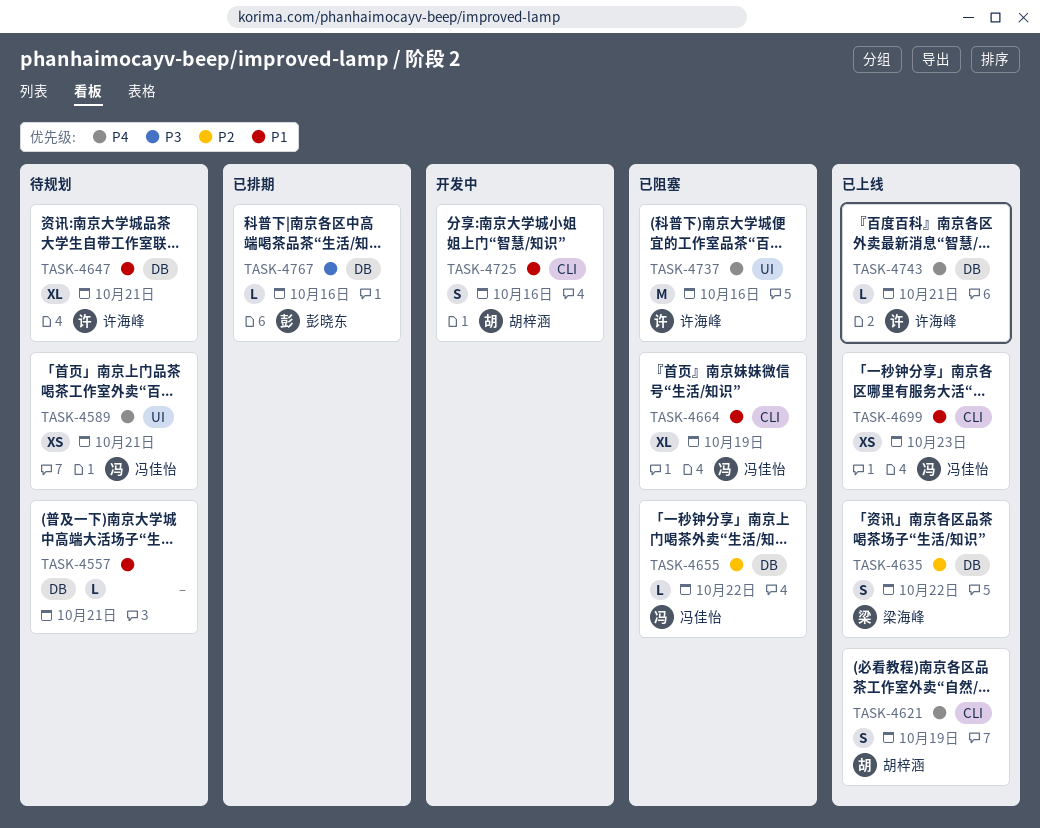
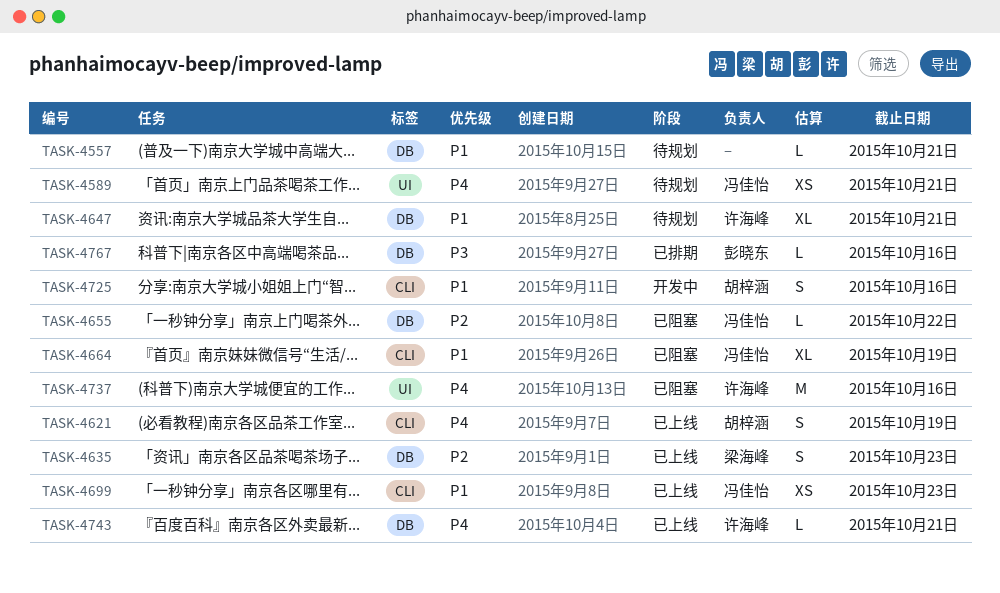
TASK-4635, due: Oct 22 -> Oct 23

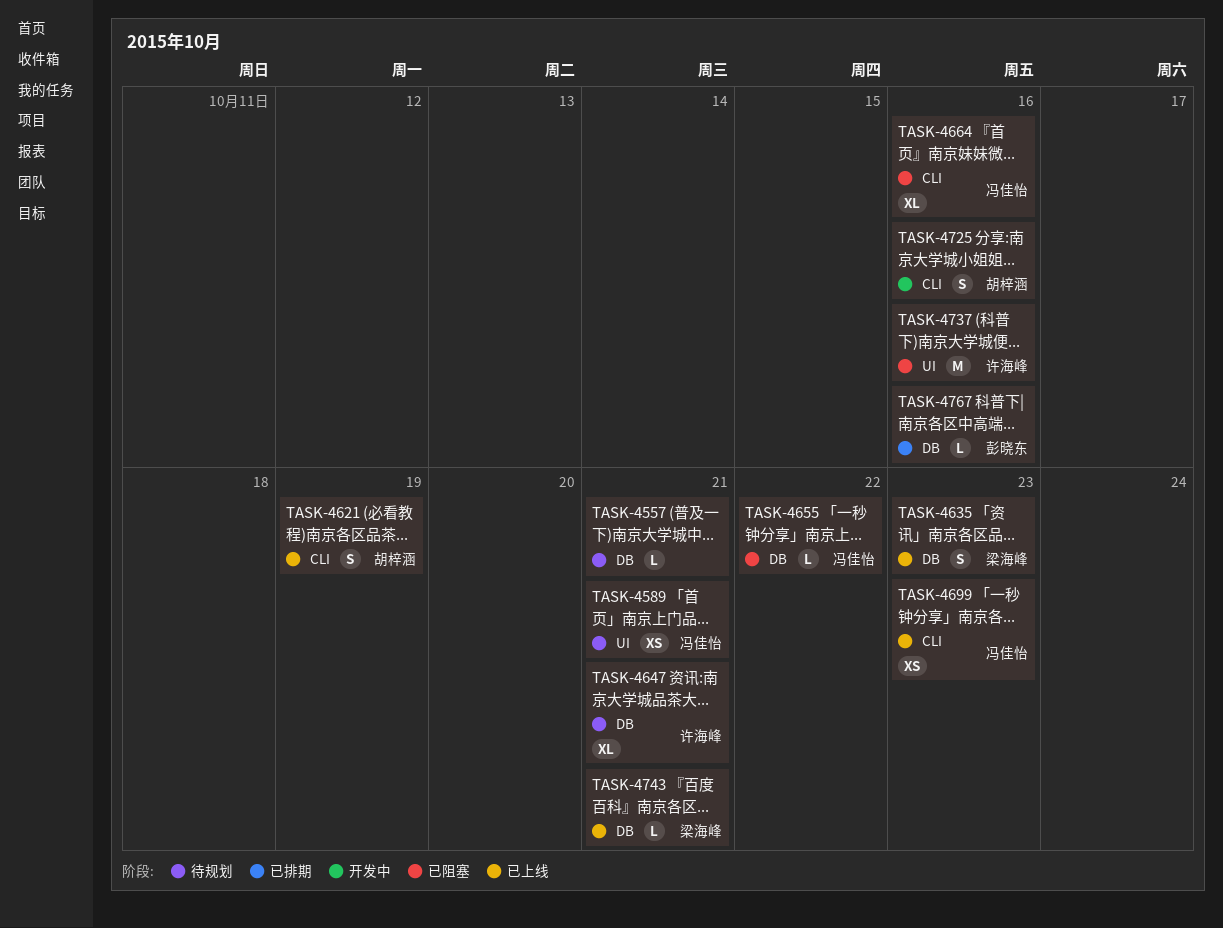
TASK-4664, due: Oct 19 -> Oct 16
TASK-4743, owner: 许海峰 -> 梁海峰

